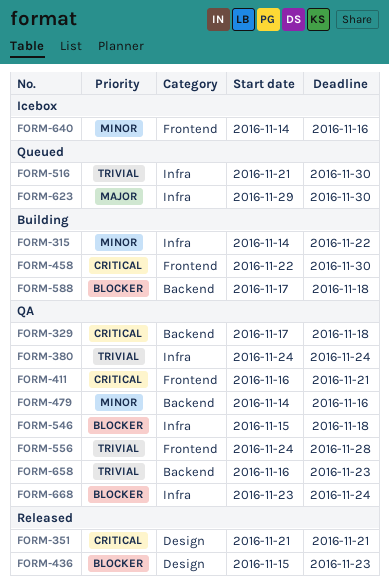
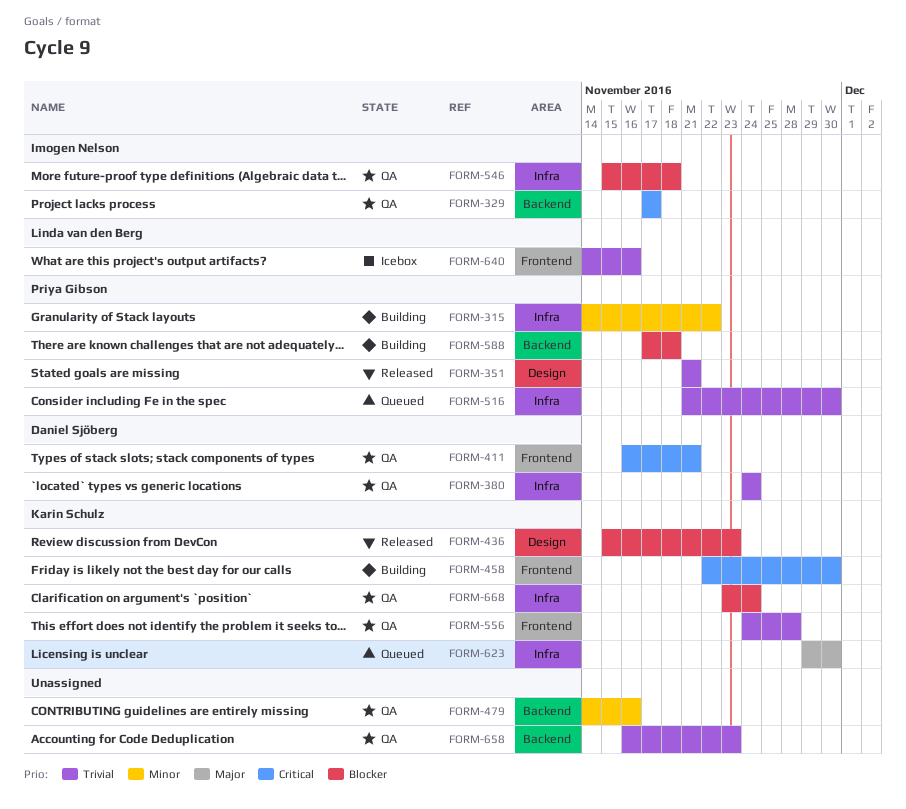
FORM-329, due: Nov 18 -> Nov 17
FORM-351, priority: Critical -> Trivial
FORM-640, priority: Minor -> Trivial

